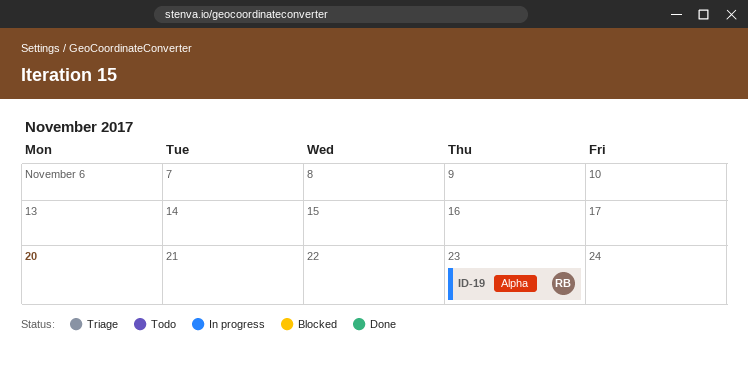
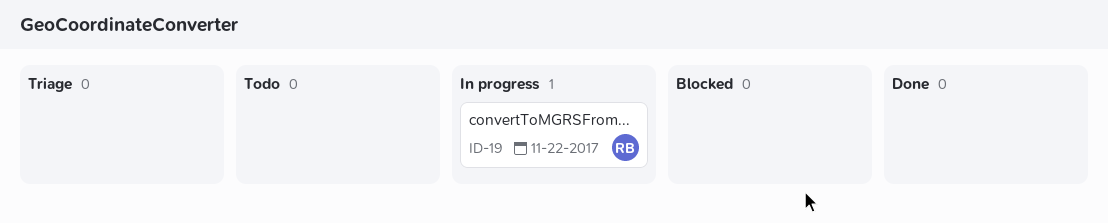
ID-19, due: Nov 23 -> Nov 22

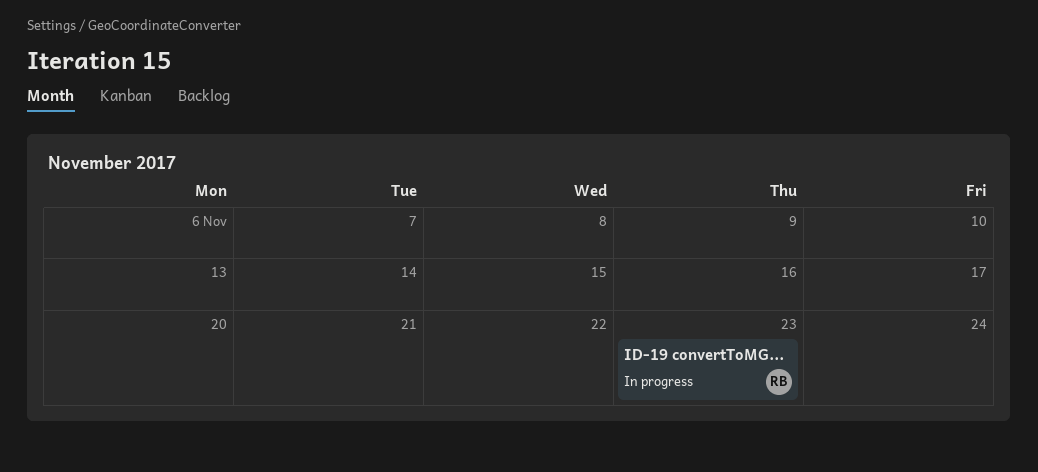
ID-19, due: Nov 22 -> Nov 23

